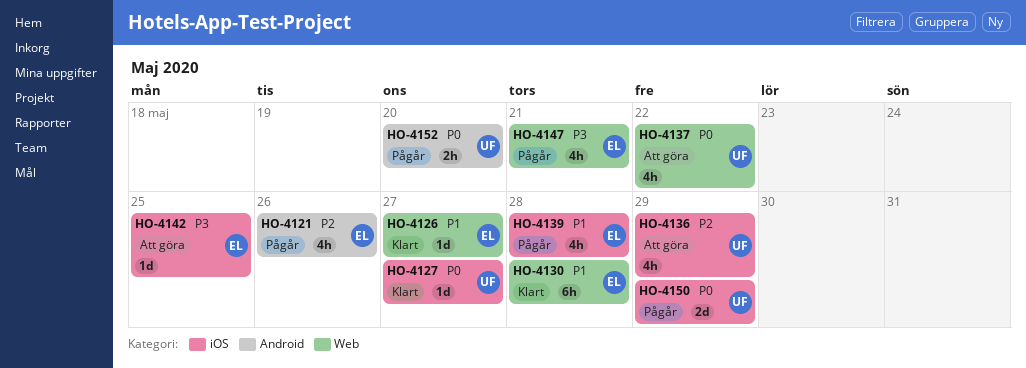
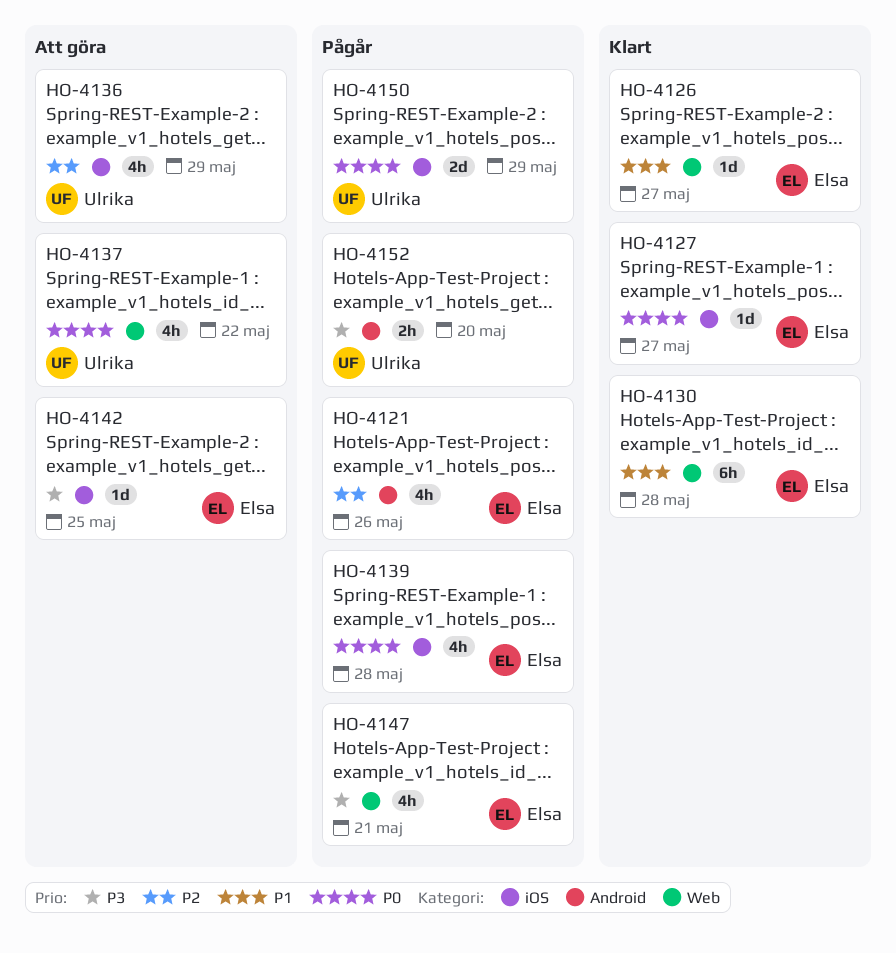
HO-4127, owner: Ulrika -> Elsa
HO-4139, priority: P1 -> P0
HO-4152, priority: P0 -> P3

